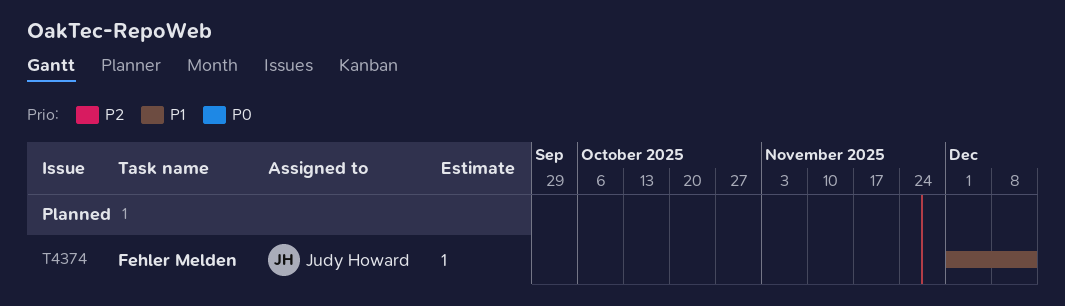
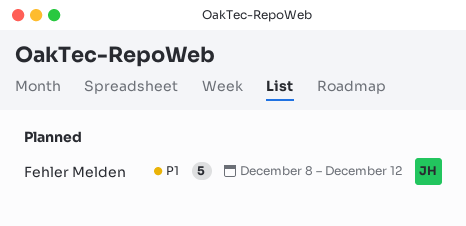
Fehler Melden, estimate: 1 -> 5
Fehler Melden, start: Dec 1 -> Dec 8

